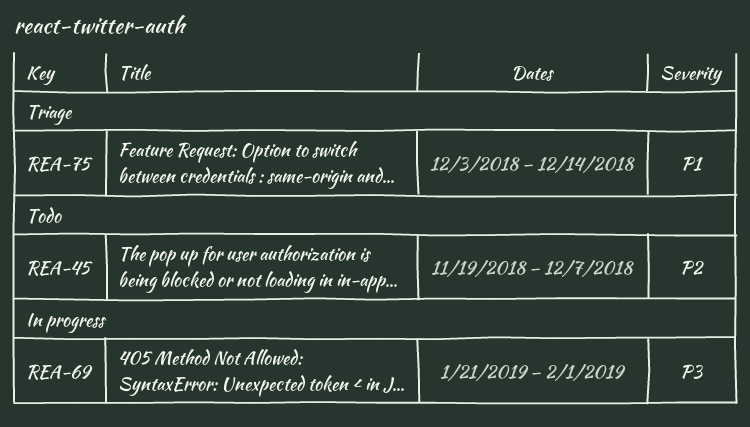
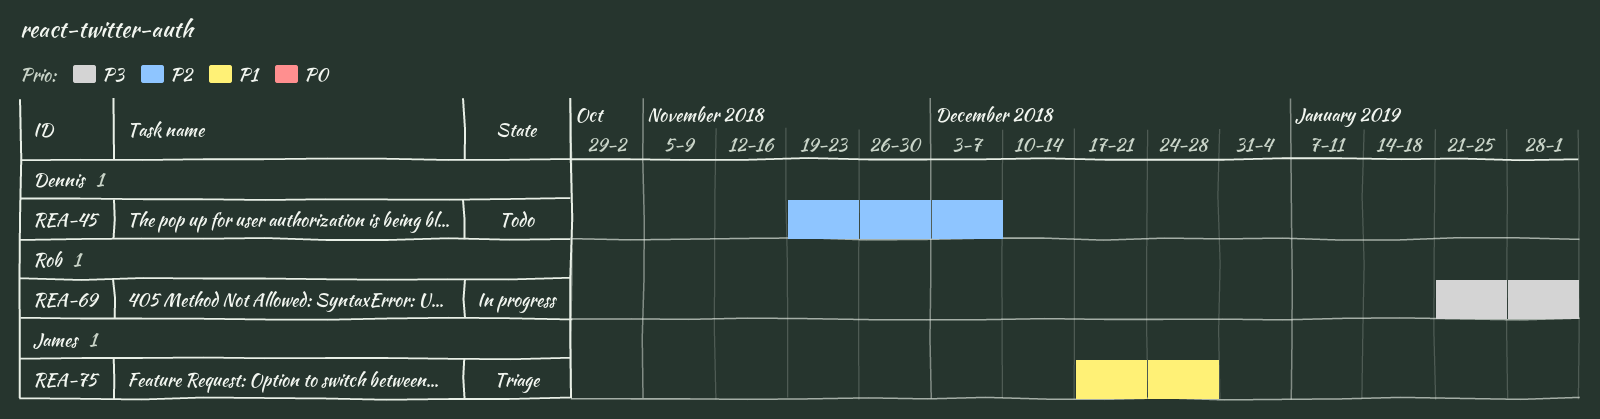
REA-75, start: Dec 3 -> Dec 17
REA-75, due: Dec 14 -> Dec 28

